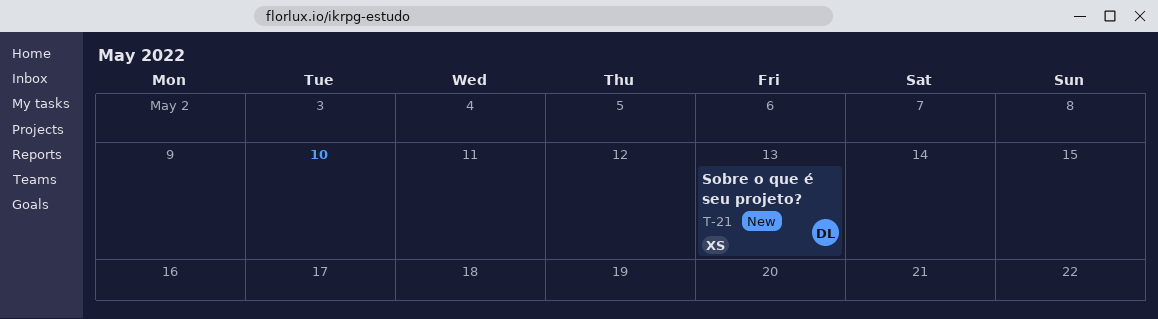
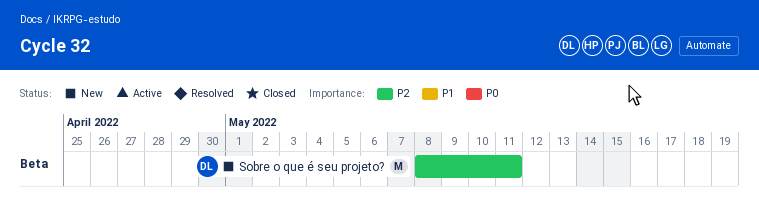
Sobre o que é seu projeto?, estimate: XS -> M
Sobre o que é seu projeto?, due: May 13 -> May 11

